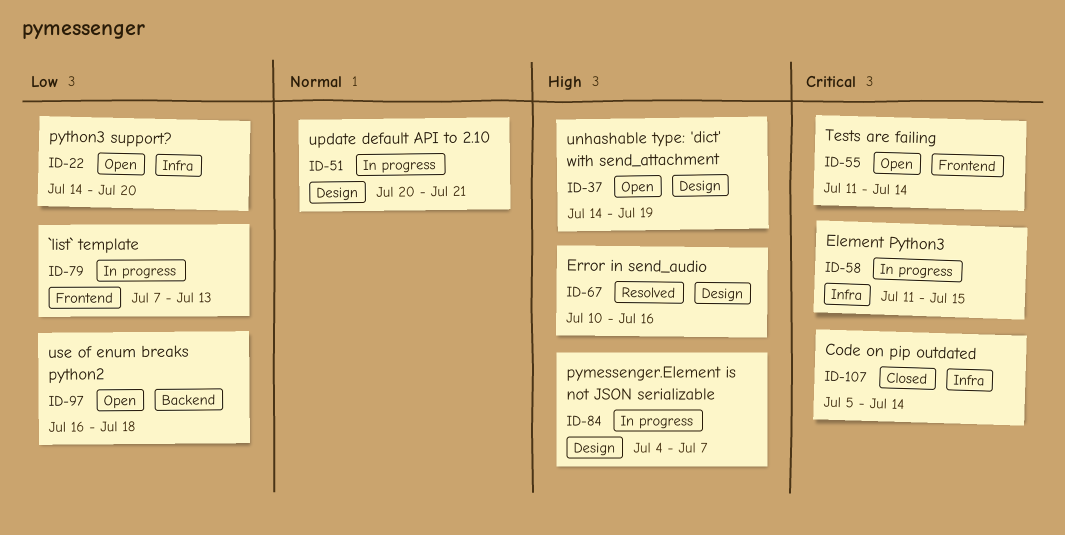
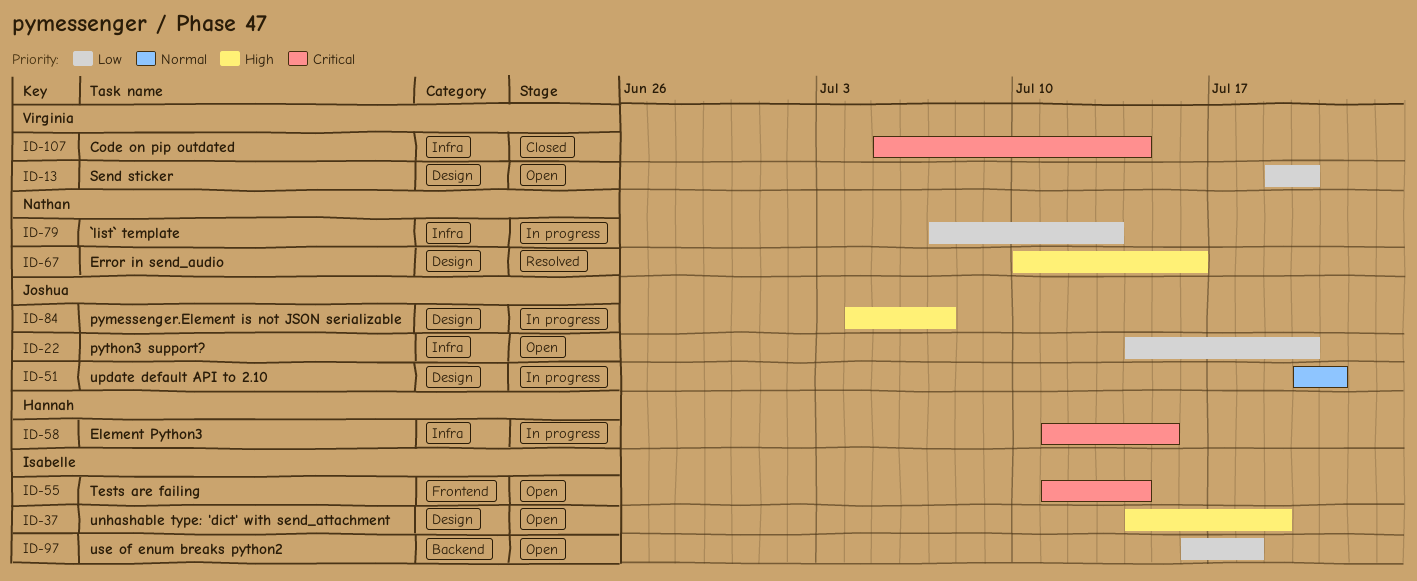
ID-13: none -> present
ID-79, label: Frontend -> Infra

